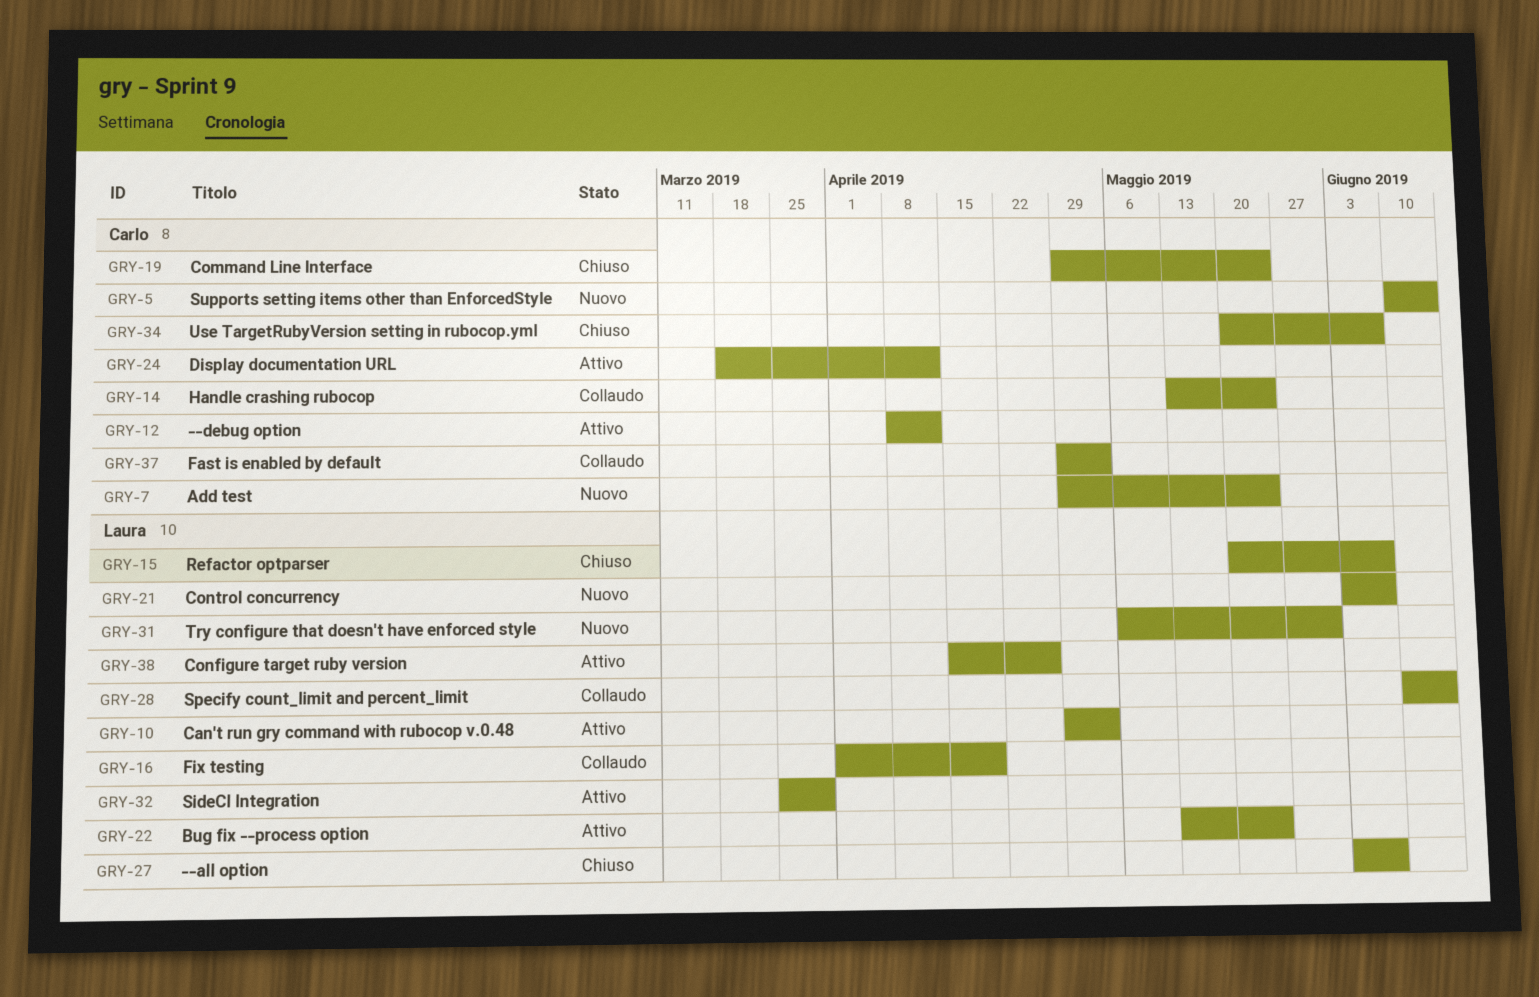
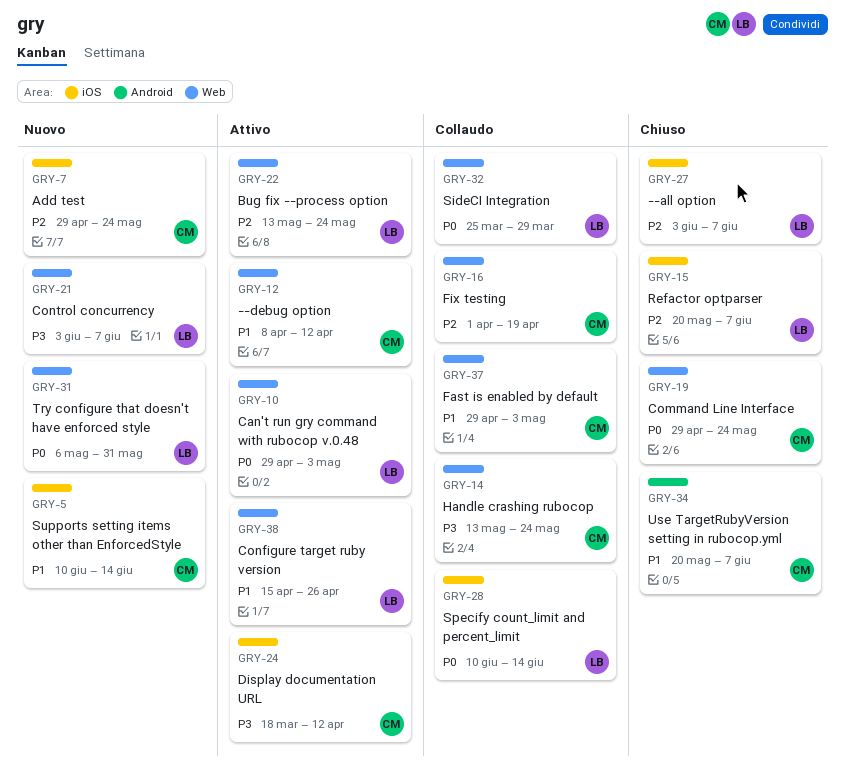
GRY-16, owner: Laura -> Carlo
GRY-32, status: Attivo -> Collaudo

